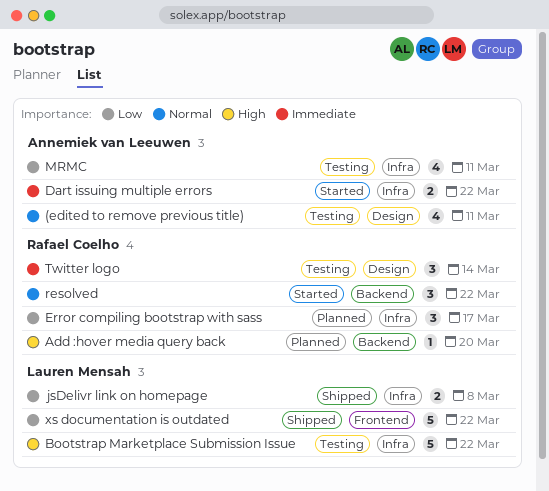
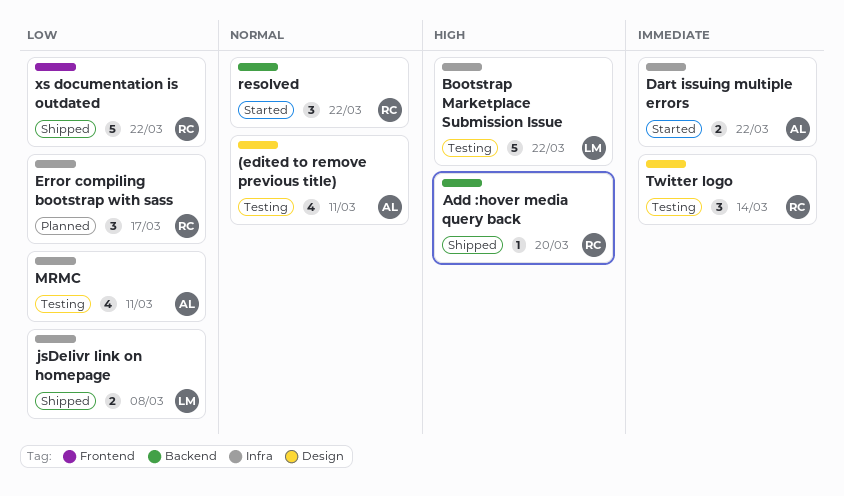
Add :hover media query back, status: Planned -> Shipped
xs documentation is outdated, owner: Lauren Mensah -> Rafael Coelho

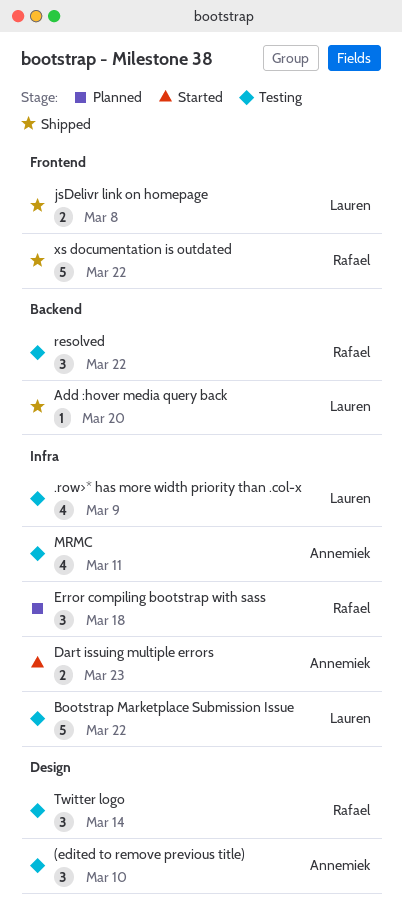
(edited to remove previous title), estimate: 4 -> 3
(edited to remove previous title), due: Mar 11 -> Mar 10
.row>* has more width priority than .col-x: none -> present
Add :hover media query back, owner: Rafael -> Lauren
Dart issuing multiple errors, due: Mar 22 -> Mar 23
Error compiling bootstrap with sass, due: Mar 17 -> Mar 18
jsDelivr link on homepage, label: Infra -> Frontend
resolved, status: Started -> Testing

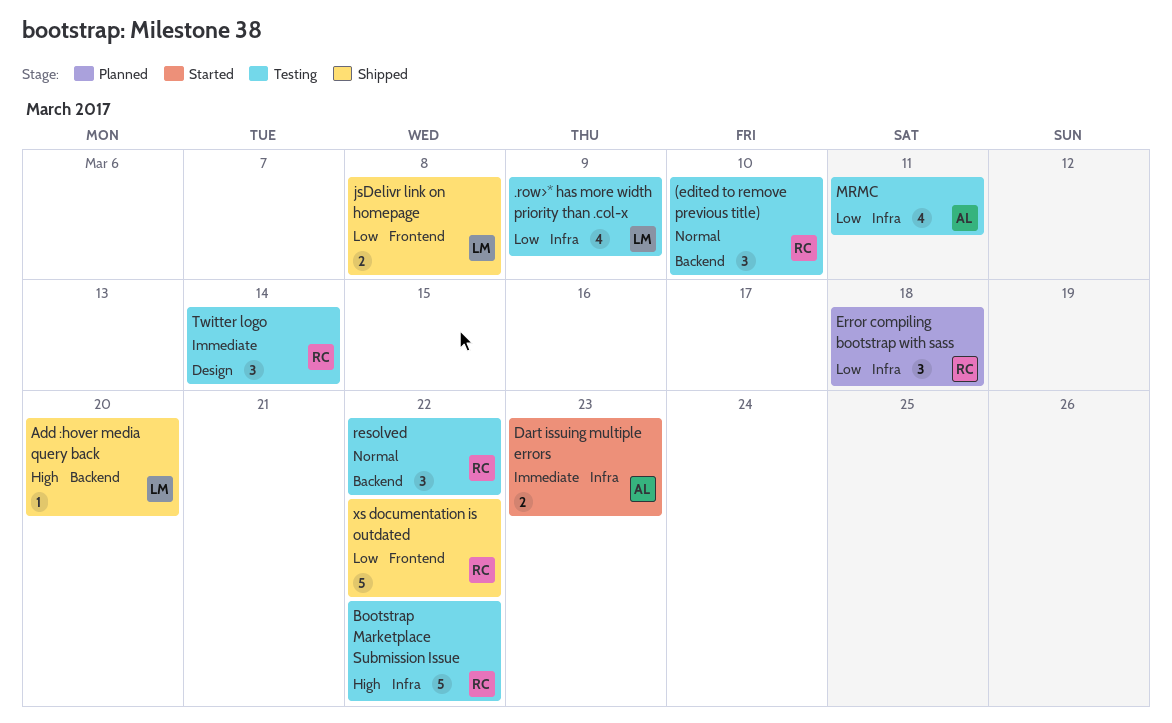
(edited to remove previous title), owner: Annemiek -> Rafael
(edited to remove previous title), label: Design -> Backend
Bootstrap Marketplace Submission Issue, owner: Lauren -> Rafael

